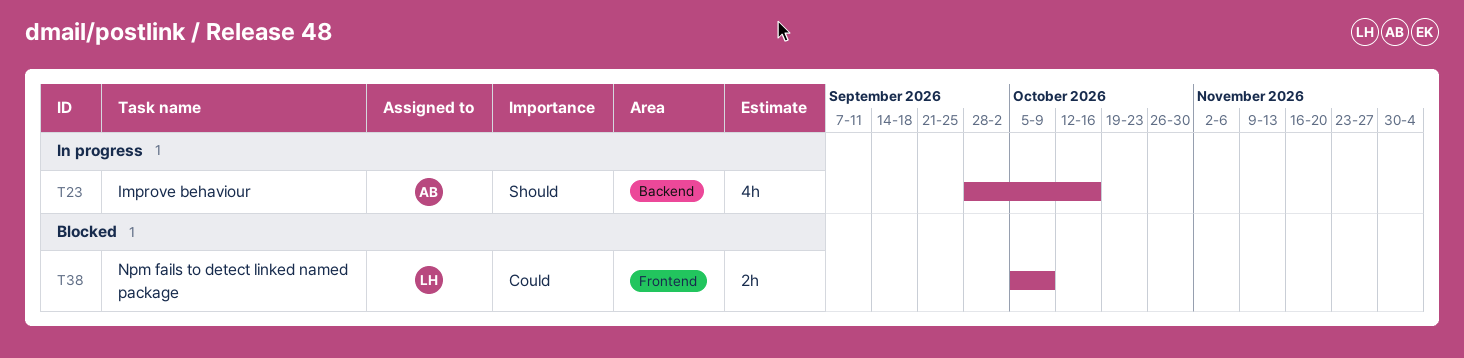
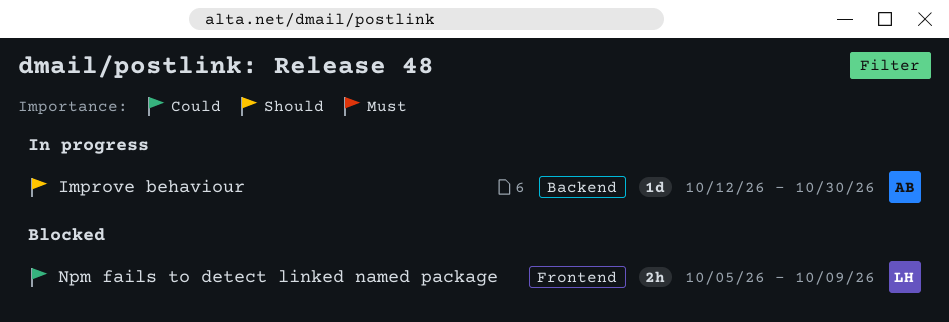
Improve behaviour, estimate: 4h -> 1d
Improve behaviour, start: Sep 28 -> Oct 12
Improve behaviour, due: Oct 16 -> Oct 30

